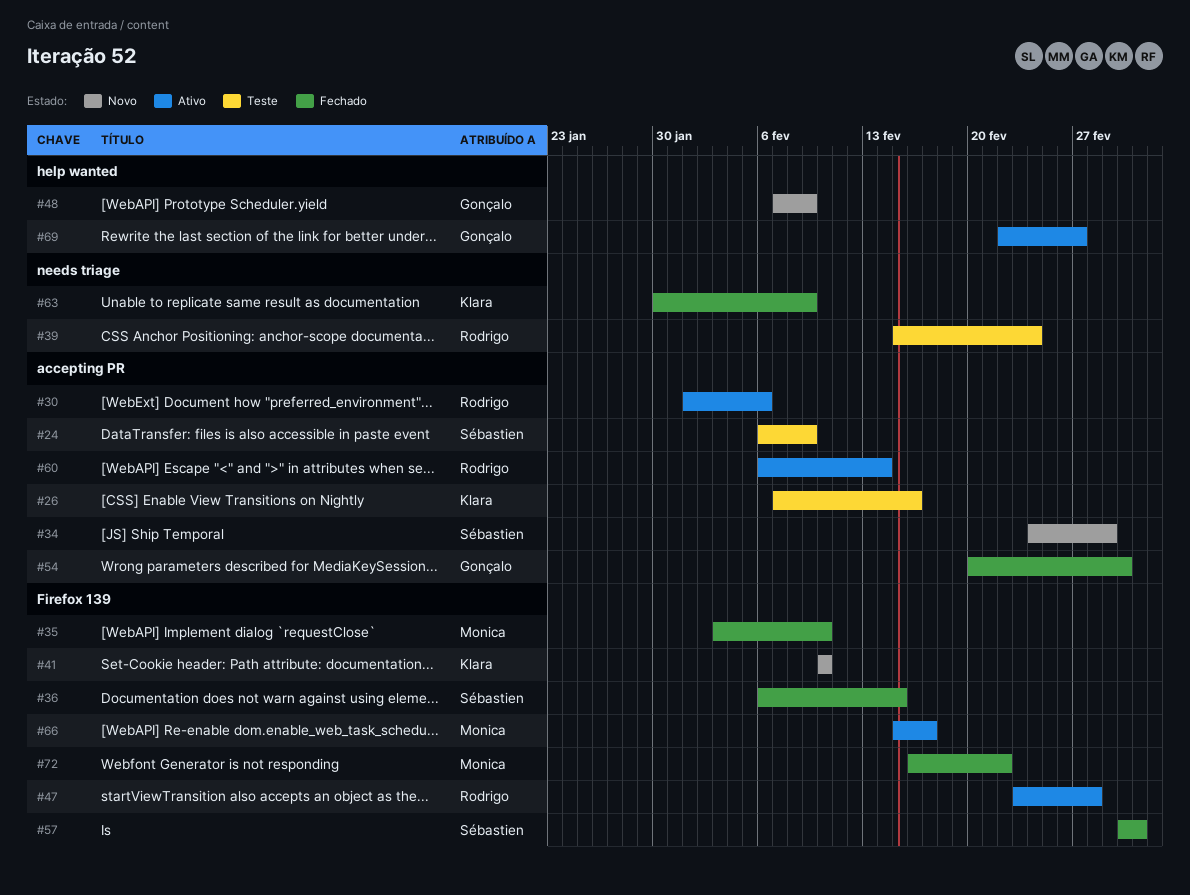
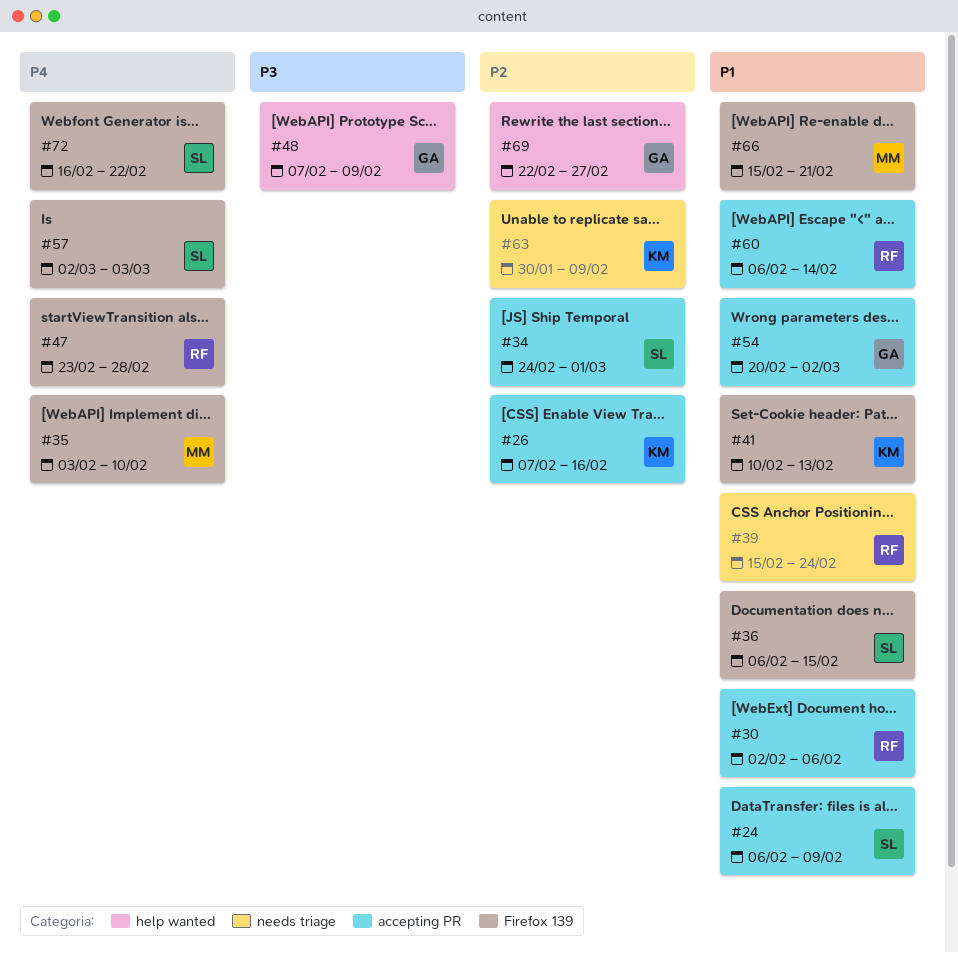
#30, start: Feb 1 -> Feb 2
#41, due: Feb 10 -> Feb 13
#66, due: Feb 17 -> Feb 21
#72, owner: Monica -> Sébastien

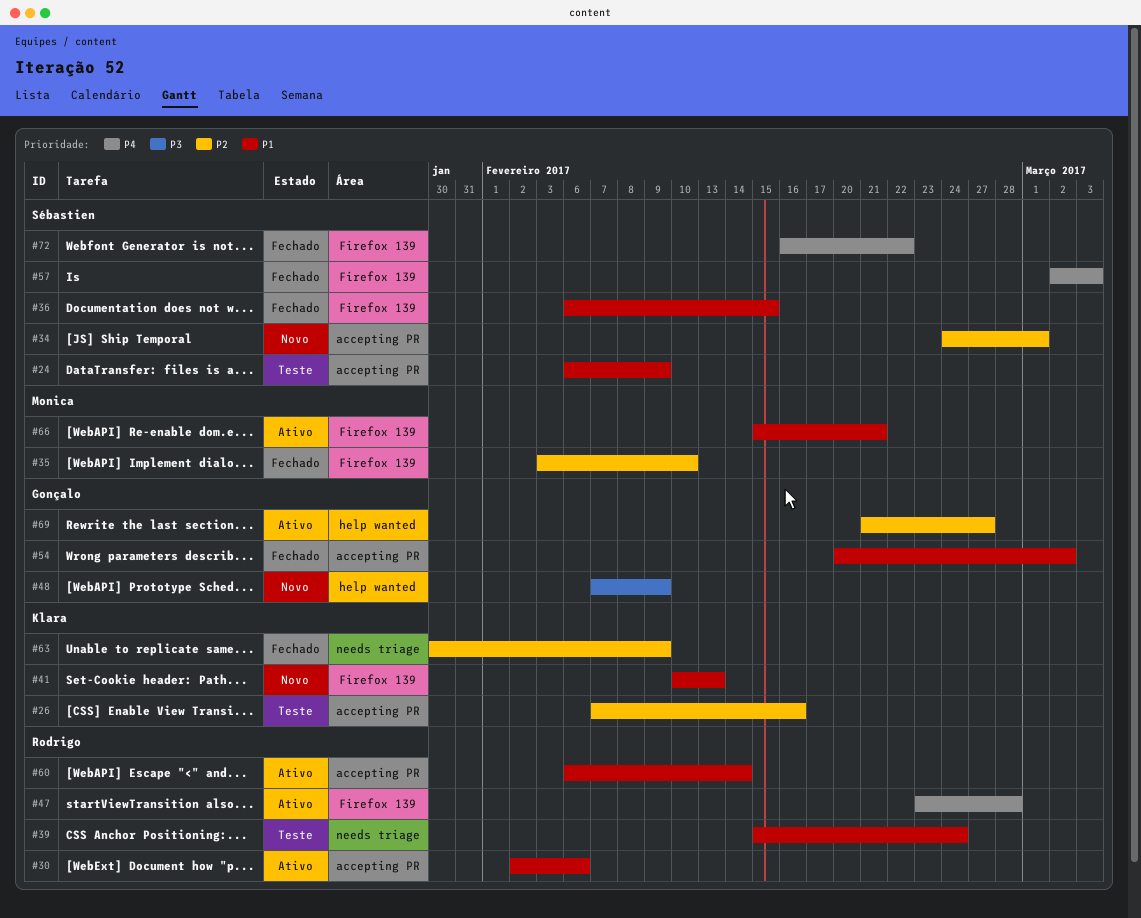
#35, priority: P4 -> P2
#69, start: Feb 22 -> Feb 21

